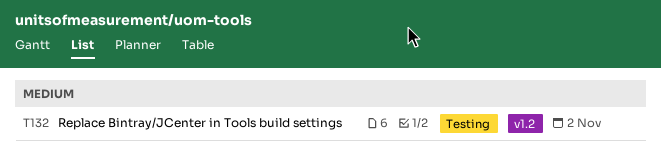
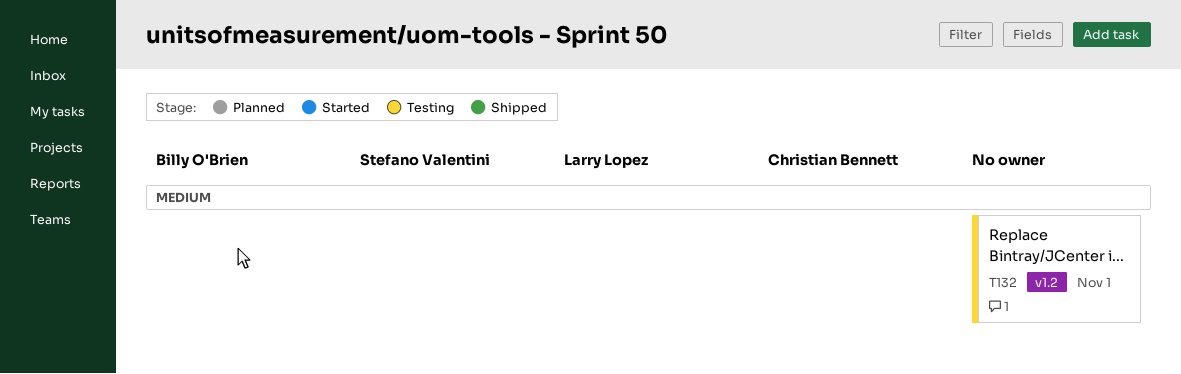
T132, due: Nov 2 -> Nov 1

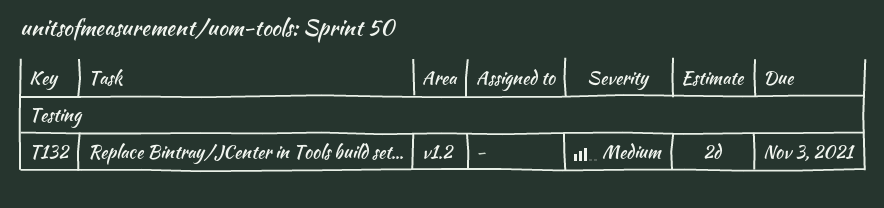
T132, due: Nov 1 -> Nov 3

